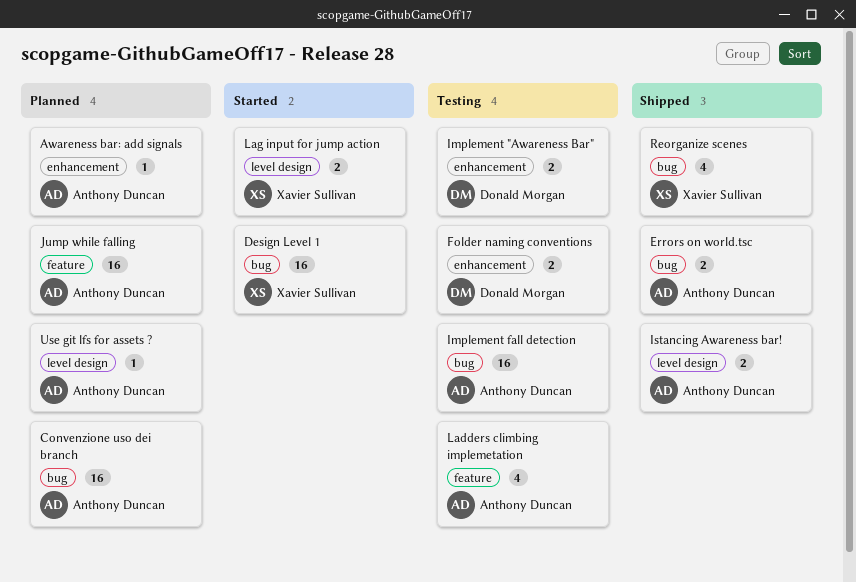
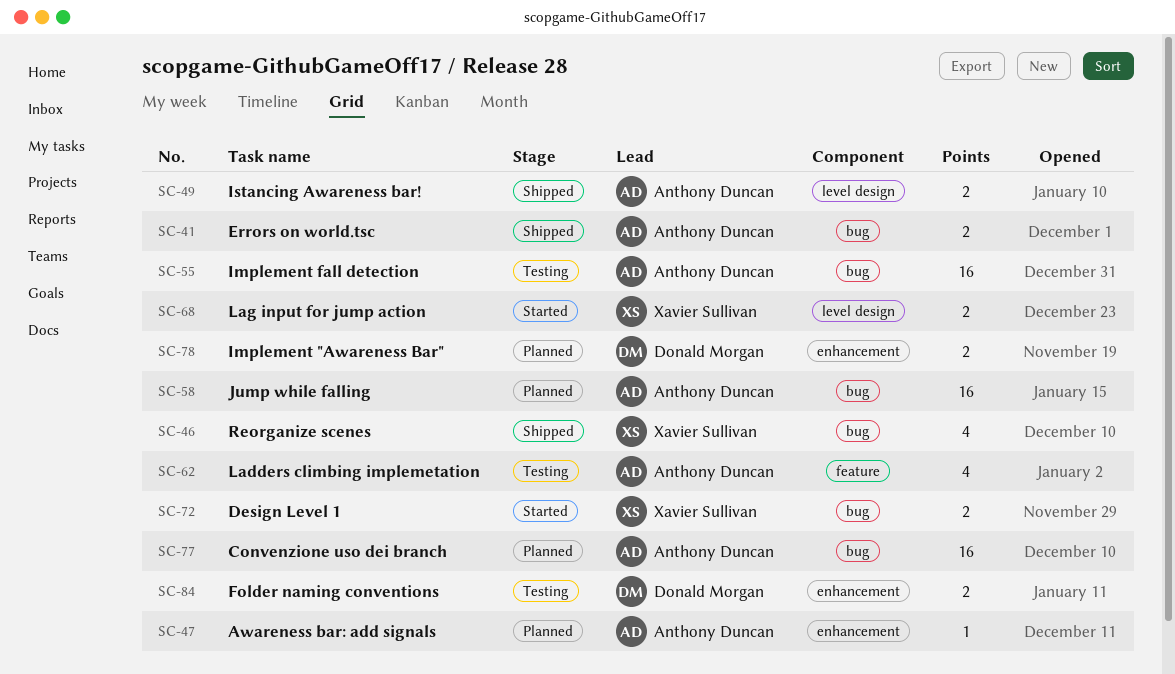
Design Level 1, estimate: 16 -> 2
Implement "Awareness Bar", status: Testing -> Planned
Jump while falling, label: feature -> bug
Use git lfs for assets ?: present -> none

